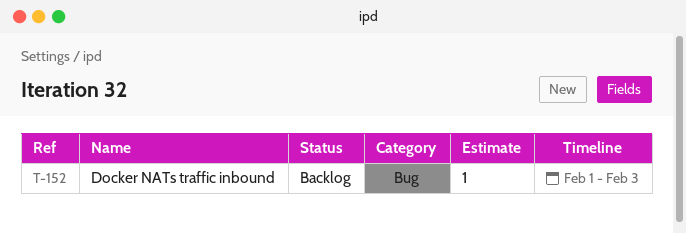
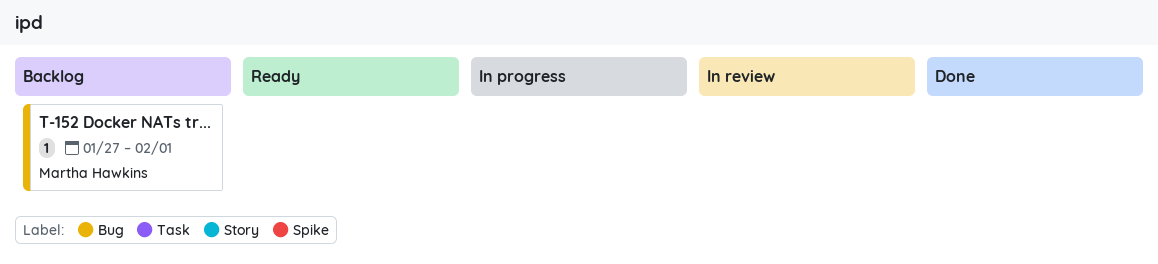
T-152, start: Feb 1 -> Jan 27
T-152, due: Feb 3 -> Feb 1

